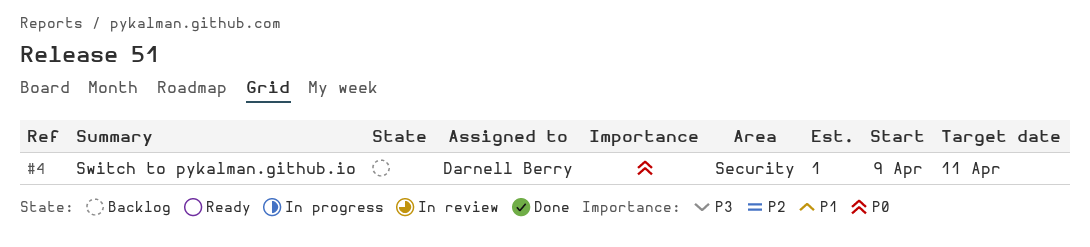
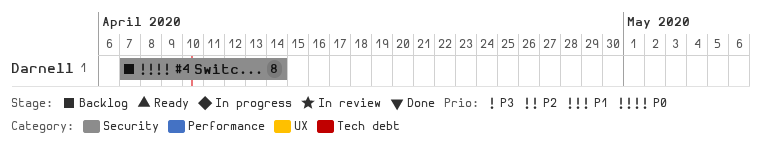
#4, estimate: 1 -> 8
#4, start: Apr 9 -> Apr 7
#4, due: Apr 11 -> Apr 14

